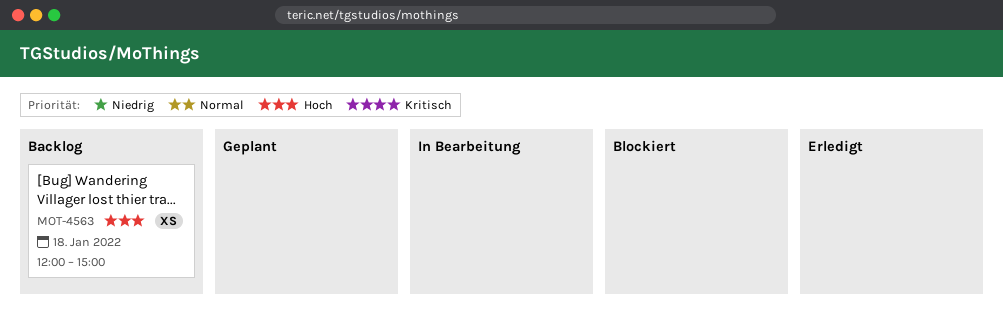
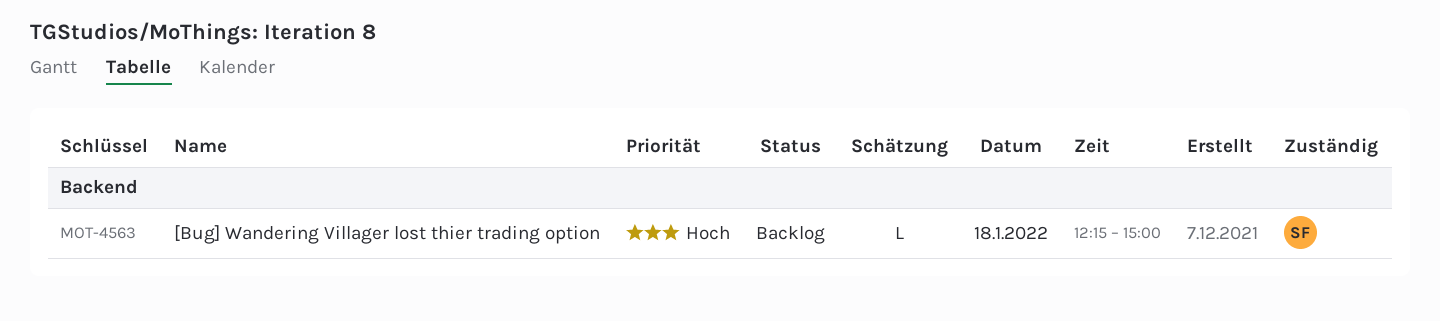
MOT-4563, estimate: XS -> L
MOT-4563, begins: 12:00 -> 12:15

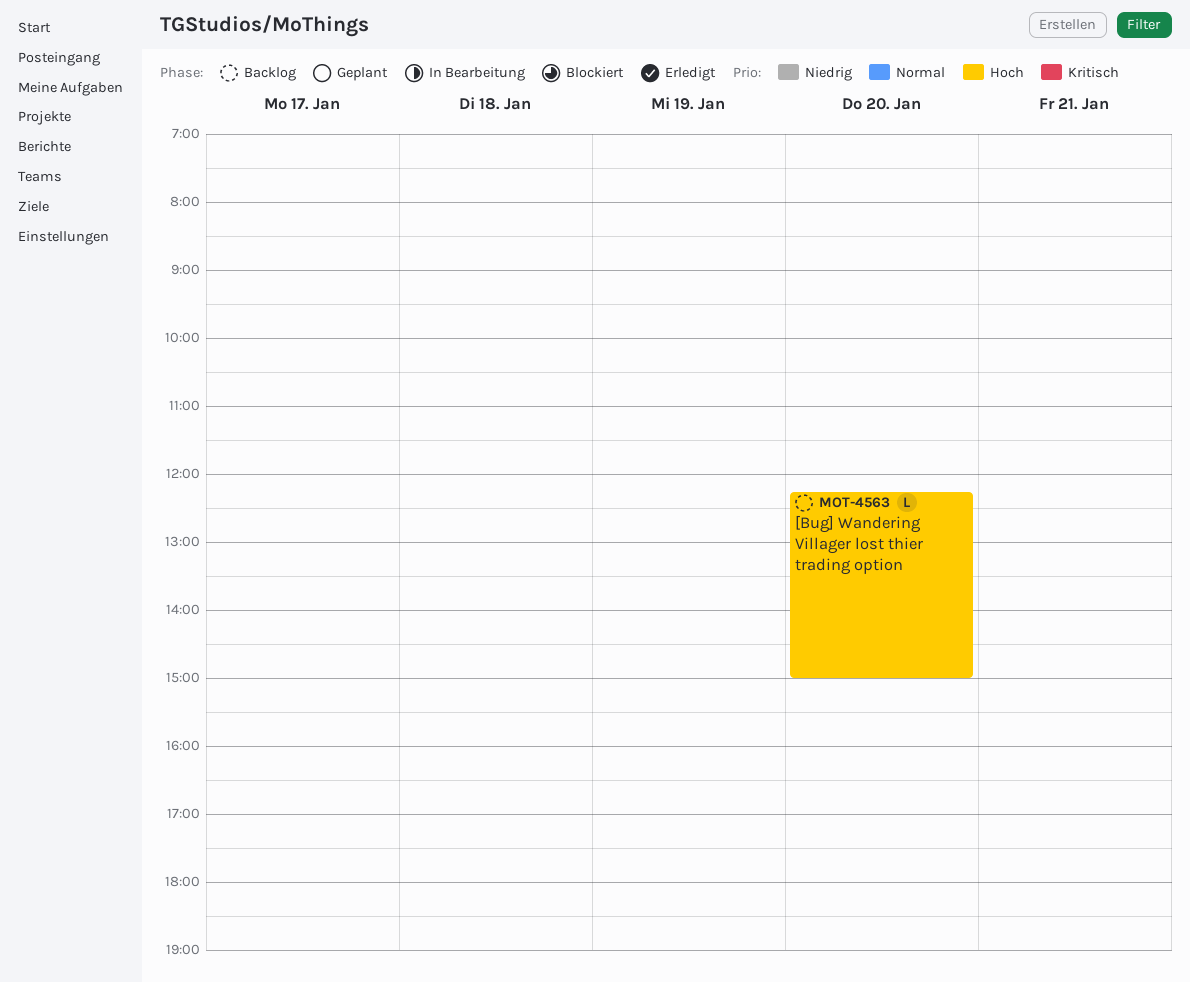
MOT-4563, day: Jan 18 -> Jan 20

